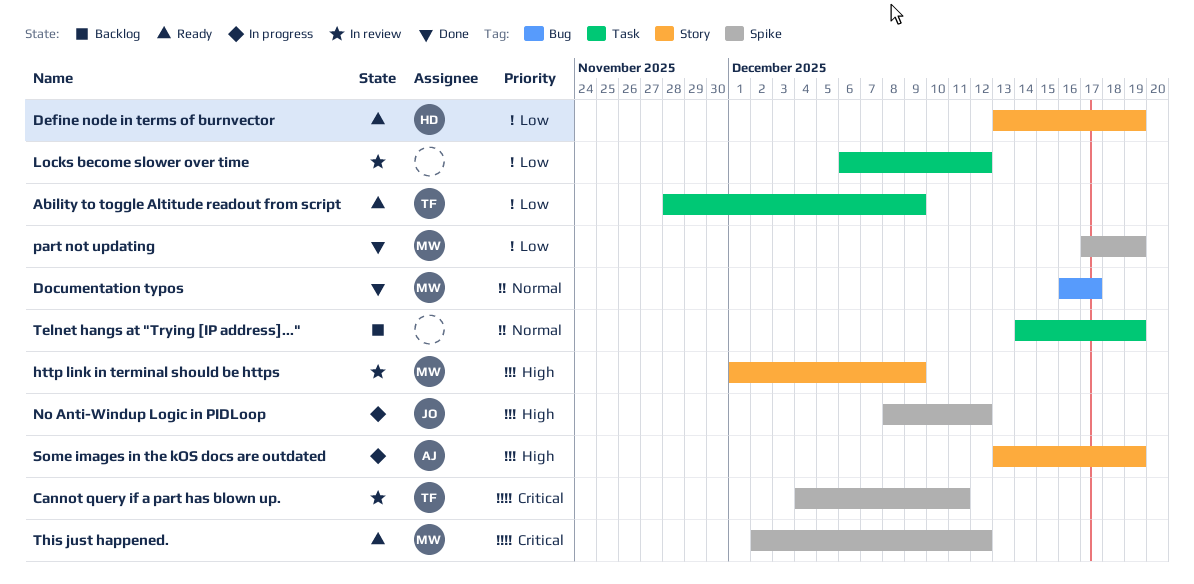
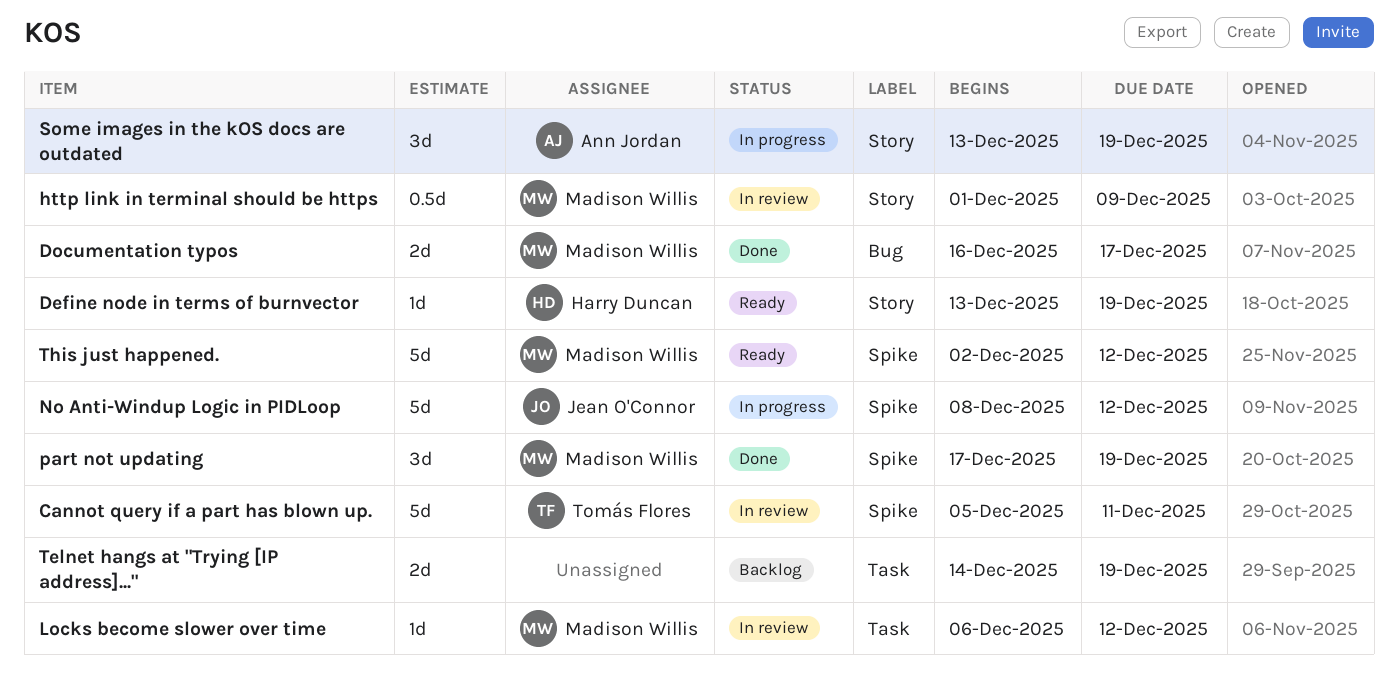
Ability to toggle Altitude readout from script: present -> none
Cannot query if a part has blown up., start: Dec 4 -> Dec 5
Locks become slower over time, owner: none -> Madison Willis

